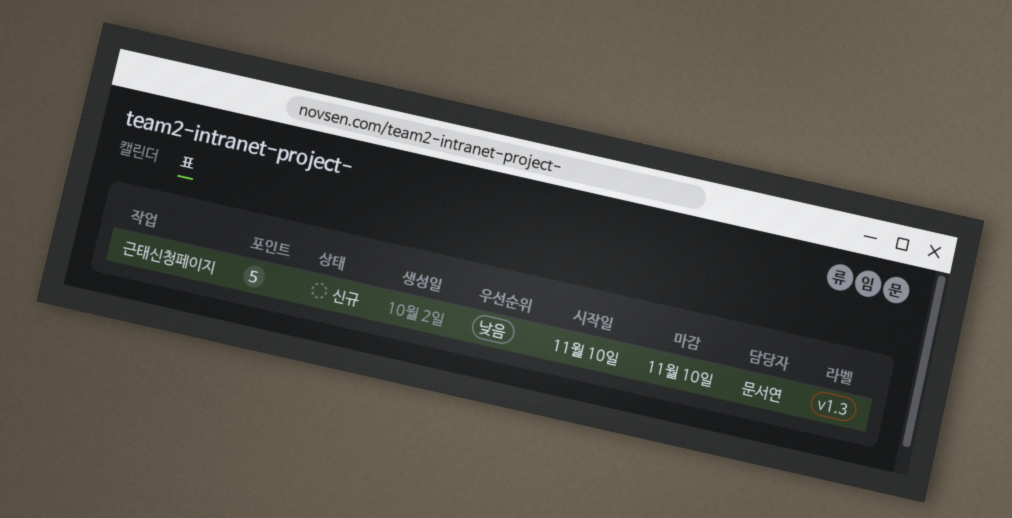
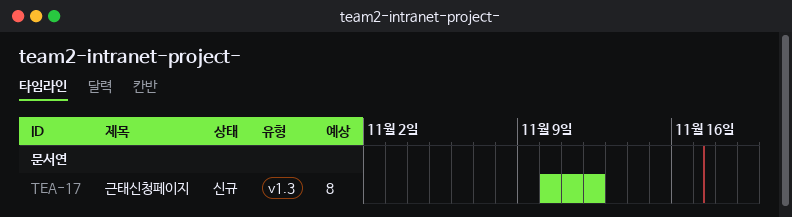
근태신청페이지, estimate: 5 -> 8
근태신청페이지, due: Nov 10 -> Nov 12

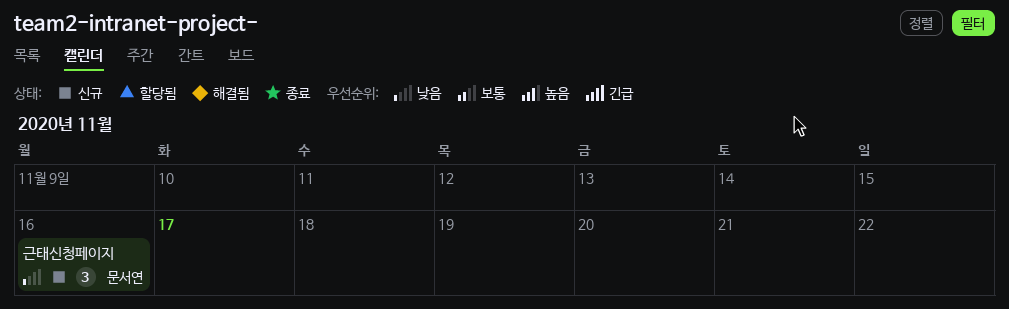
근태신청페이지, estimate: 8 -> 3
근태신청페이지, due: Nov 12 -> Nov 16

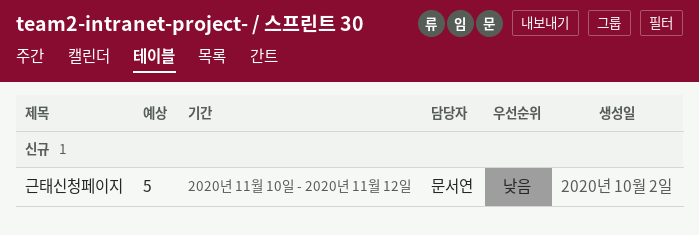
근태신청페이지, estimate: 3 -> 5
근태신청페이지, due: Nov 16 -> Nov 12

